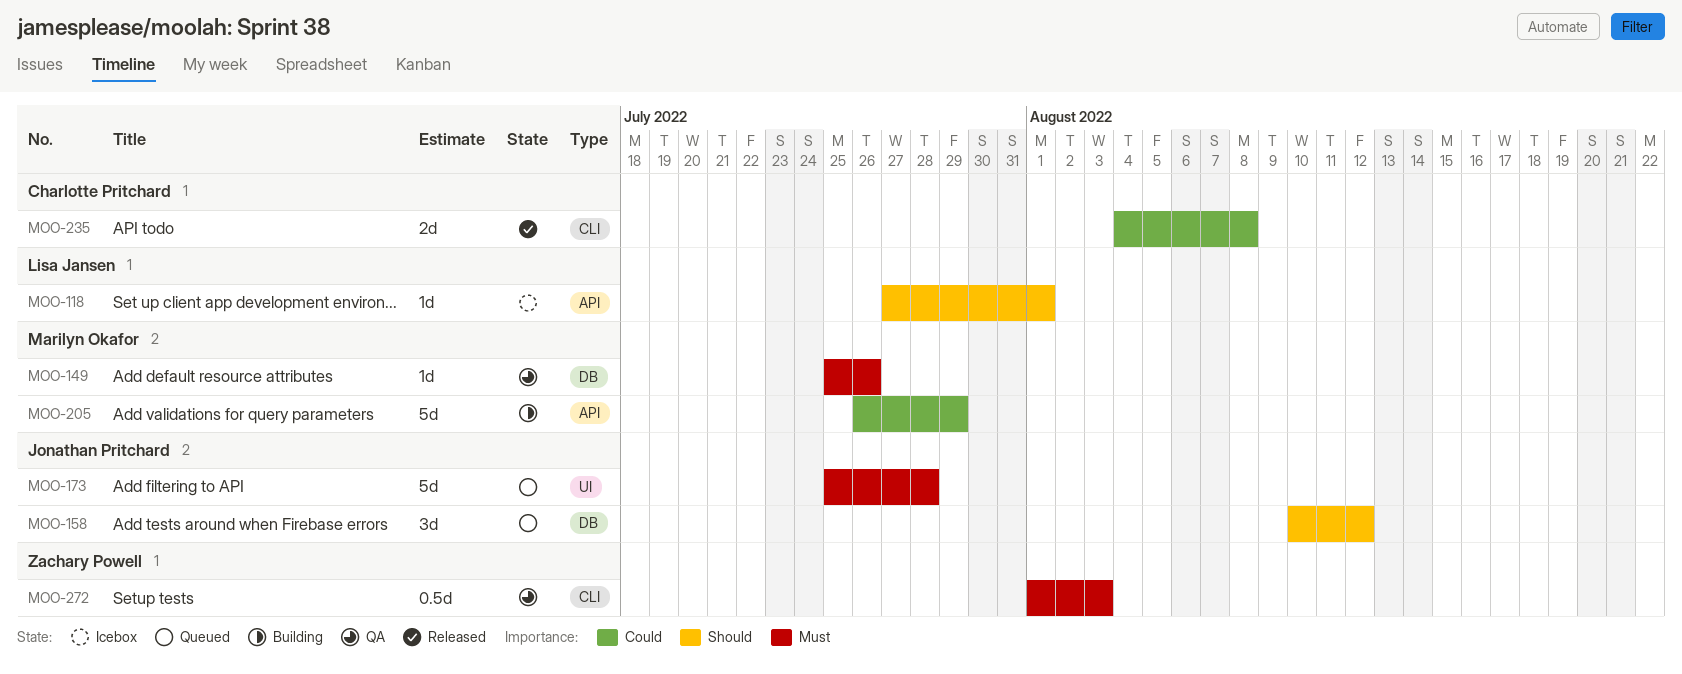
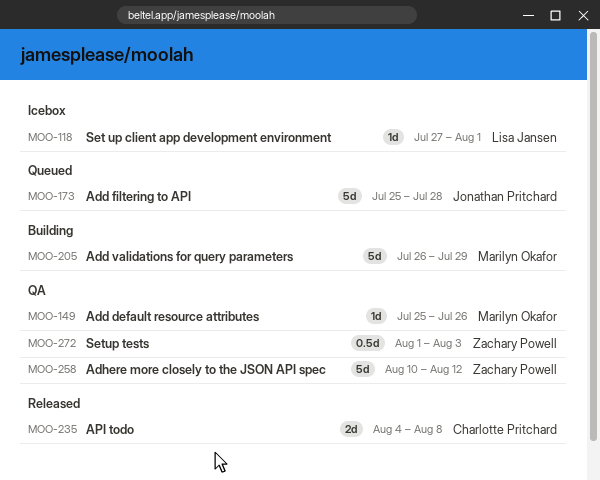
MOO-158: present -> none
MOO-258: none -> present

